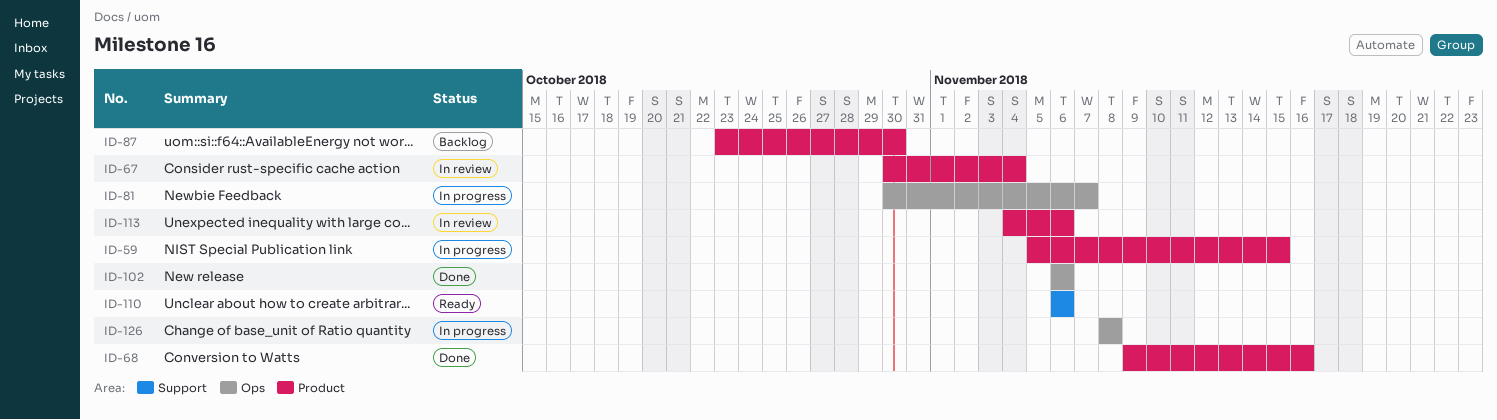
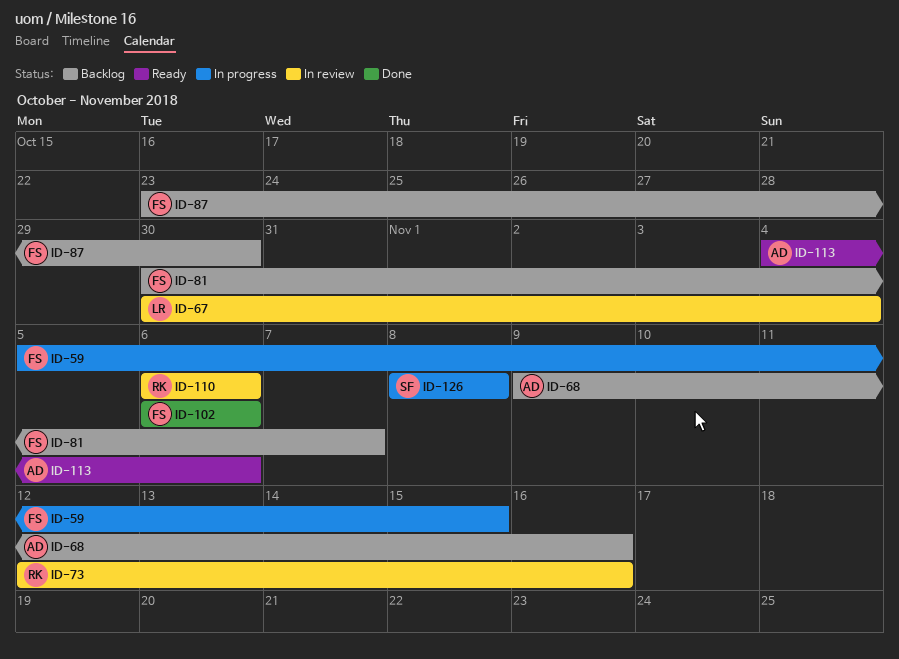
ID-68, status: Done -> Backlog
ID-73: none -> present
ID-81, status: In progress -> Backlog
ID-110, status: Ready -> In review
ID-113, status: In review -> Ready

